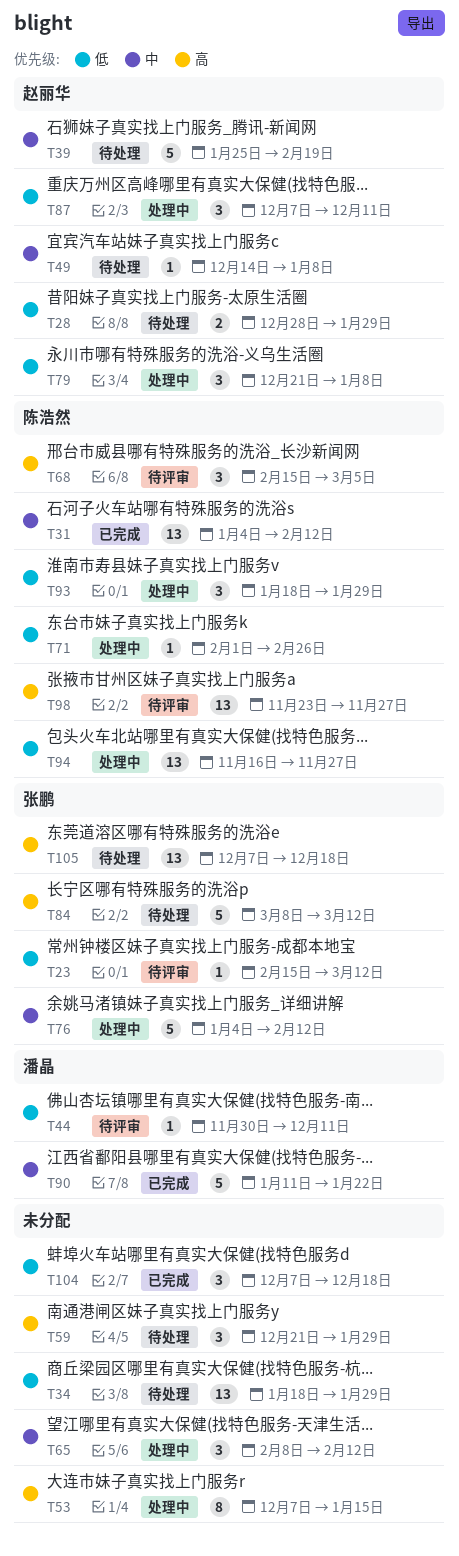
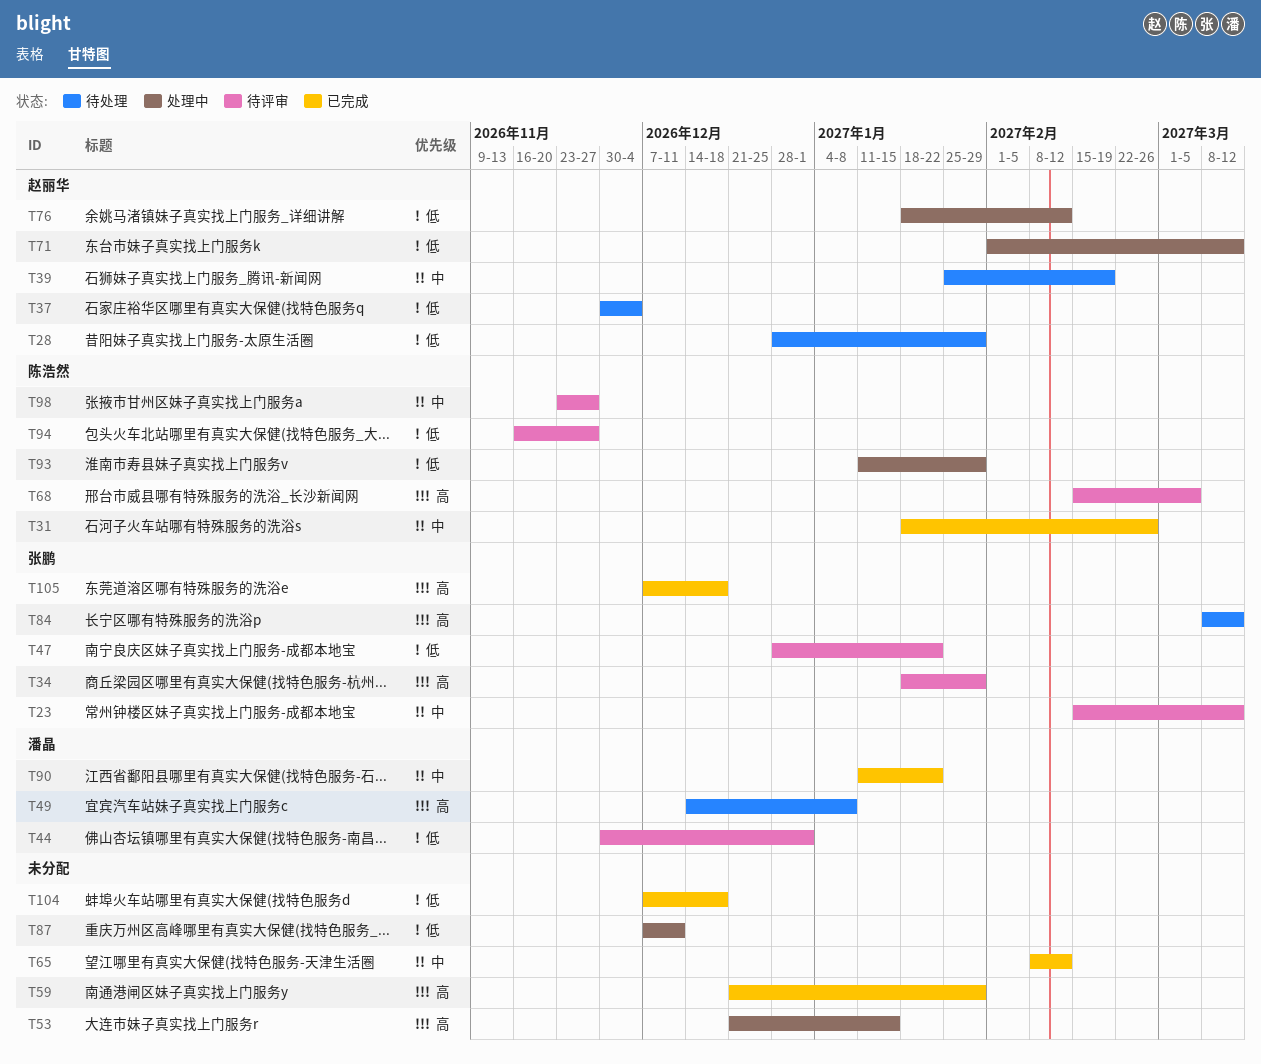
T23, priority: 低 -> 中
T31, start: Jan 4 -> Jan 18
T31, due: Feb 12 -> Feb 26
T34, status: 待处理 -> 待评审
T34, owner: none -> 张鹏
T34, priority: 低 -> 高
T37: none -> present
T44, due: Dec 11 -> Jan 1
T47: none -> present
T49, owner: 赵丽华 -> 潘晶
T49, priority: 中 -> 高
T53, start: Dec 7 -> Dec 21
T59, status: 待处理 -> 已完成
T65, status: 处理中 -> 已完成
T71, owner: 陈浩然 -> 赵丽华
T71, due: Feb 26 -> Mar 12
T76, owner: 张鹏 -> 赵丽华
T76, priority: 中 -> 低
T76, start: Jan 4 -> Jan 18
T79: present -> none
T87, owner: 赵丽华 -> none
T93, start: Jan 18 -> Jan 11
T94, status: 处理中 -> 待评审
T98, priority: 高 -> 中
T105, status: 待处理 -> 已完成

